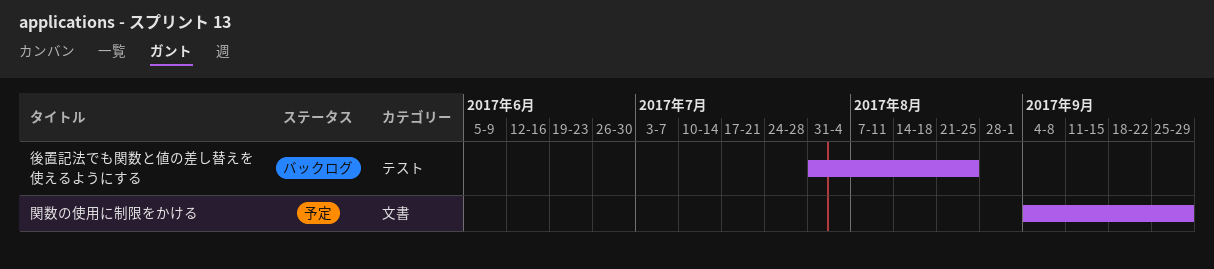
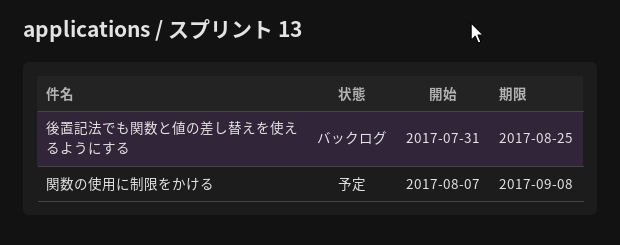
関数の使用に制限をかける, start: Sep 4 -> Aug 7
関数の使用に制限をかける, due: Sep 29 -> Sep 8

